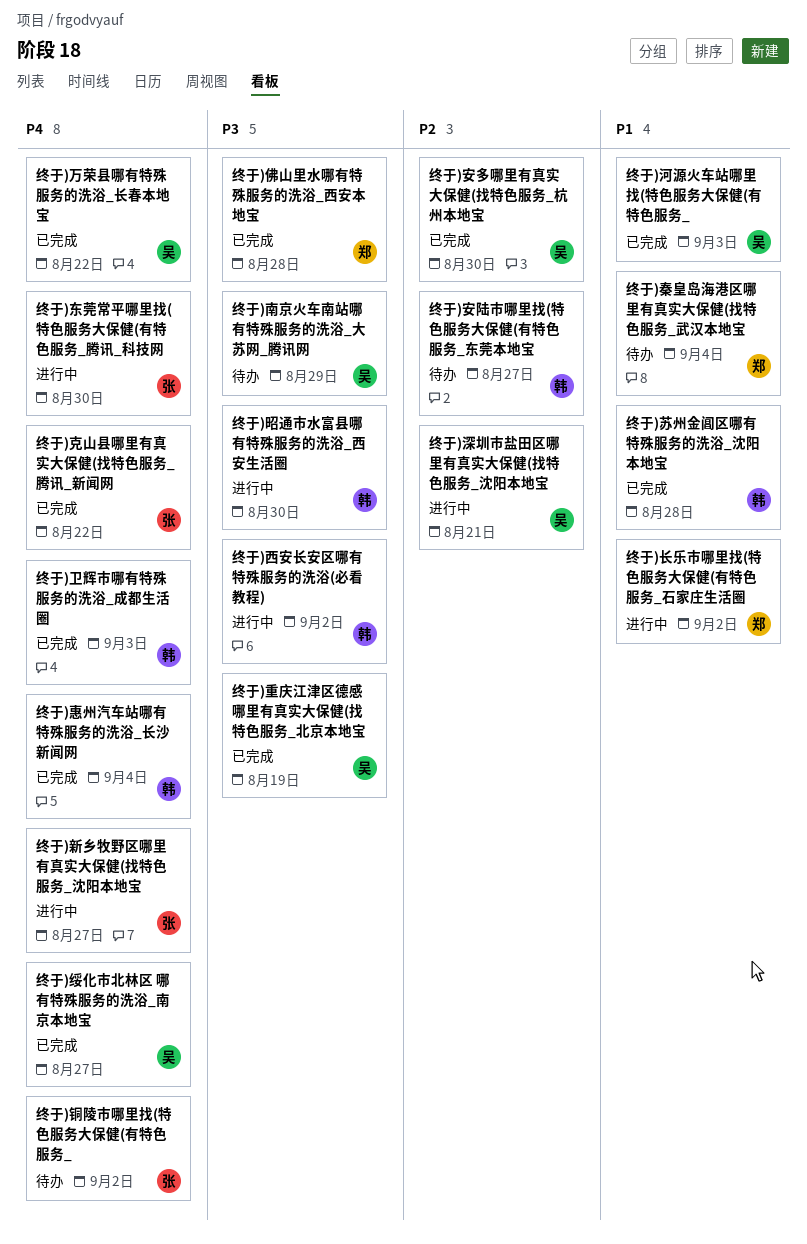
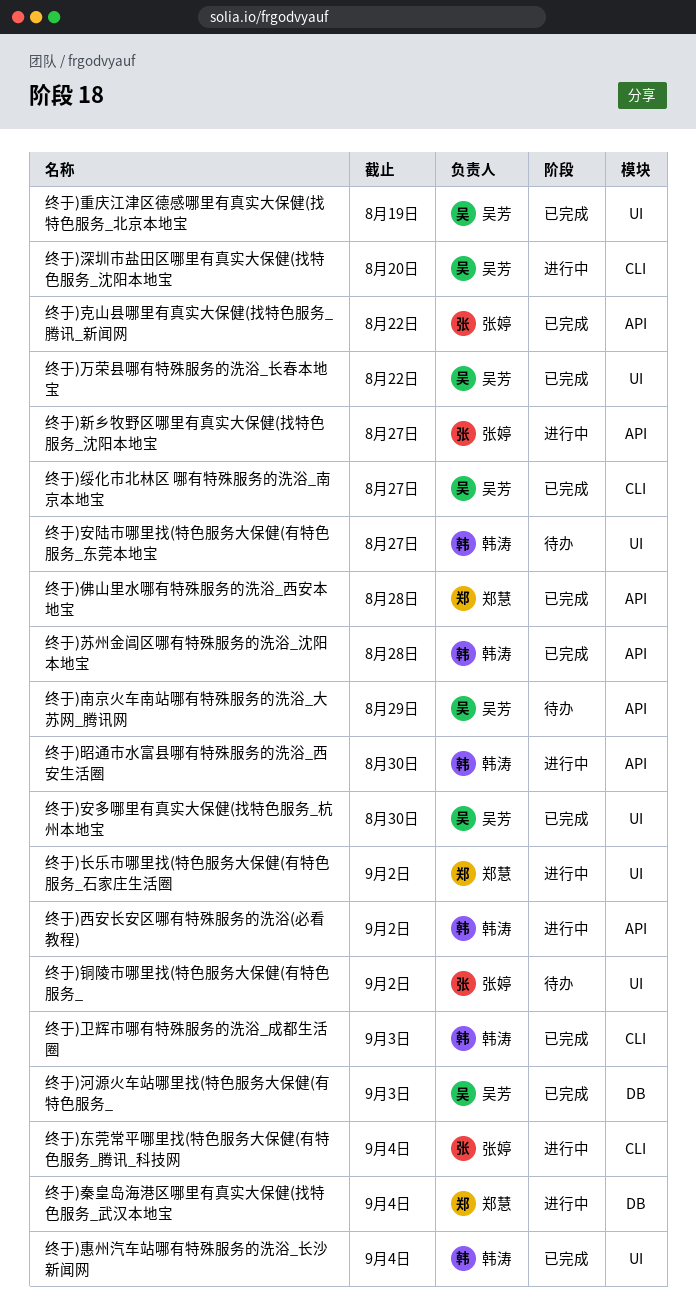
终于)东莞常平哪里找(特色服务大保健(有特色服务_腾讯_科技网, due: Aug 30 -> Sep 4
终于)深圳市盐田区哪里有真实大保健(找特色服务_沈阳本地宝, due: Aug 21 -> Aug 20
终于)秦皇岛海港区哪里有真实大保健(找特色服务_武汉本地宝, status: 待办 -> 进行中

